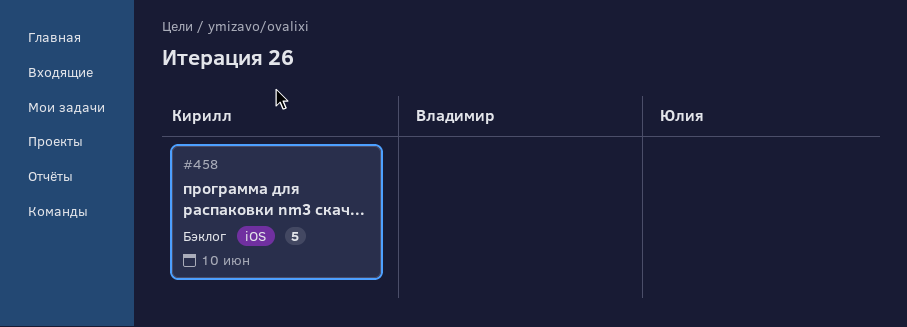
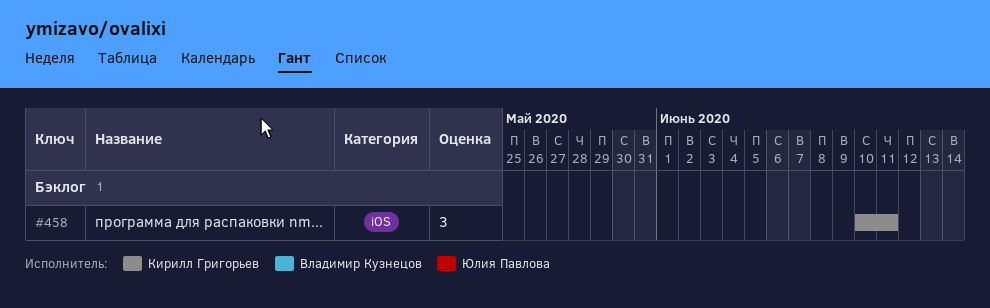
#458, estimate: 5 -> 3
#458, due: Jun 10 -> Jun 11

